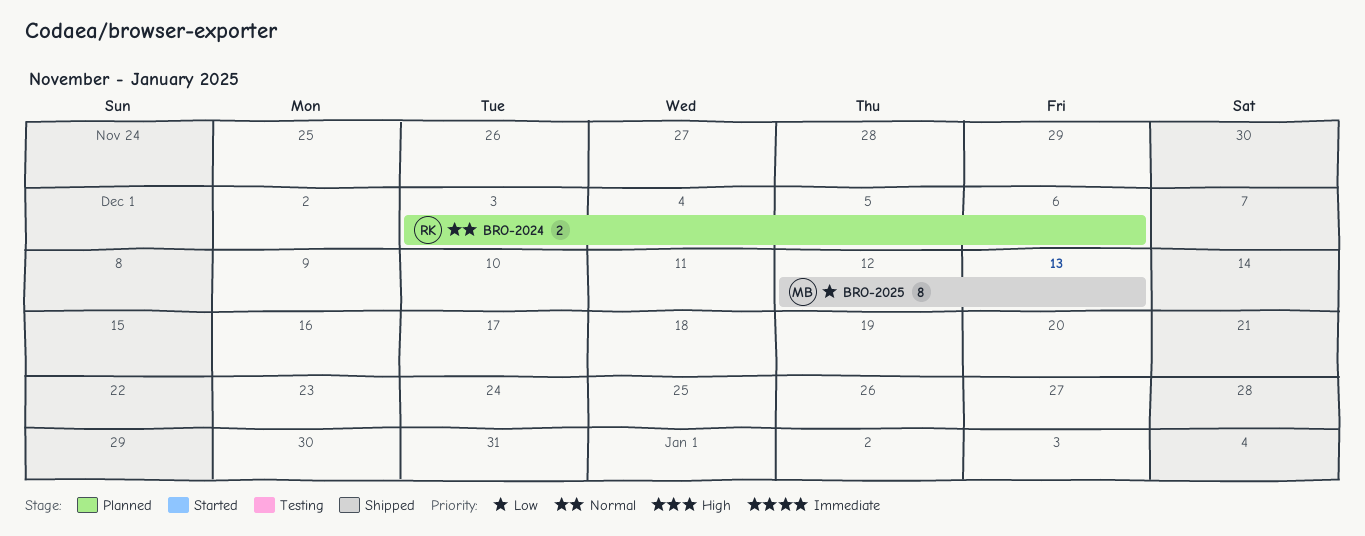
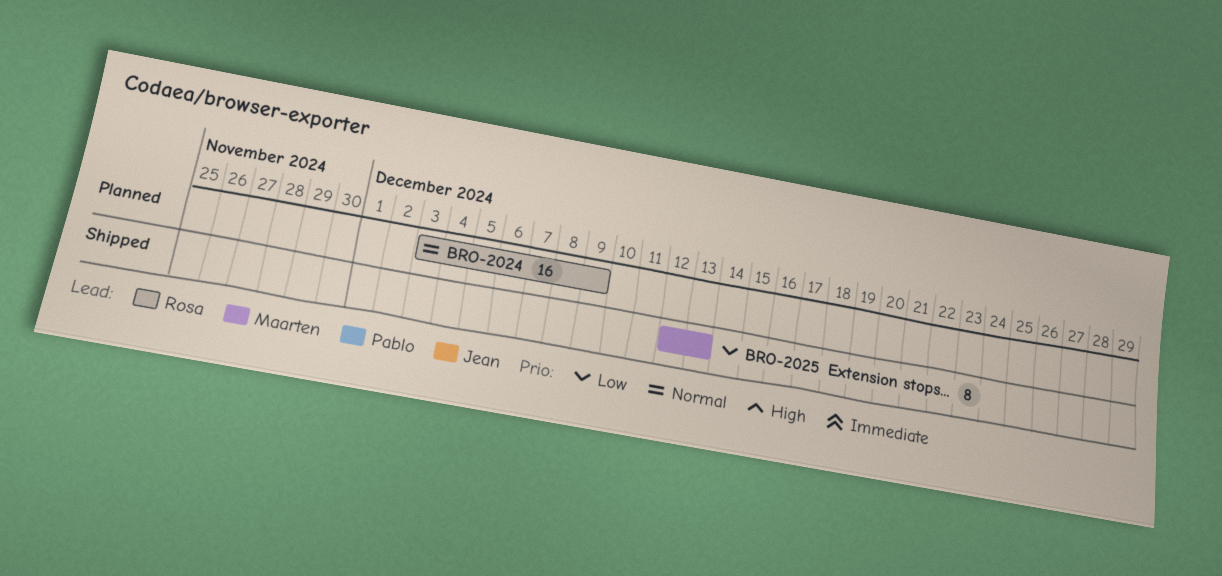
BRO-2024, estimate: 2 -> 16
BRO-2024, due: Dec 6 -> Dec 9

